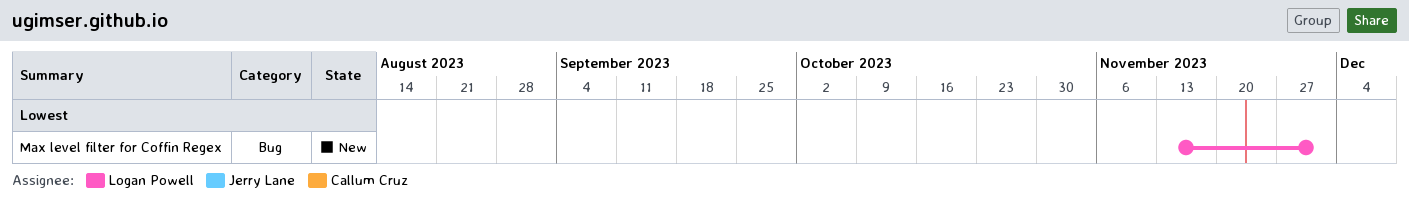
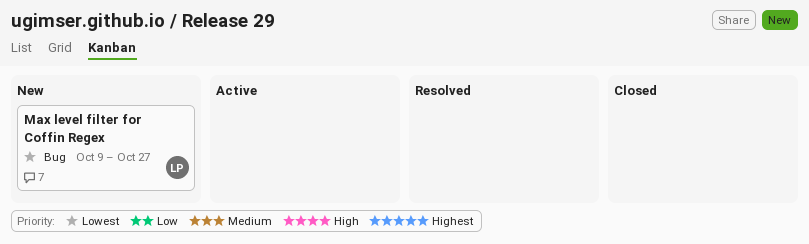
Max level filter for Coffin Regex, start: Nov 13 -> Oct 9
Max level filter for Coffin Regex, due: Dec 1 -> Oct 27

